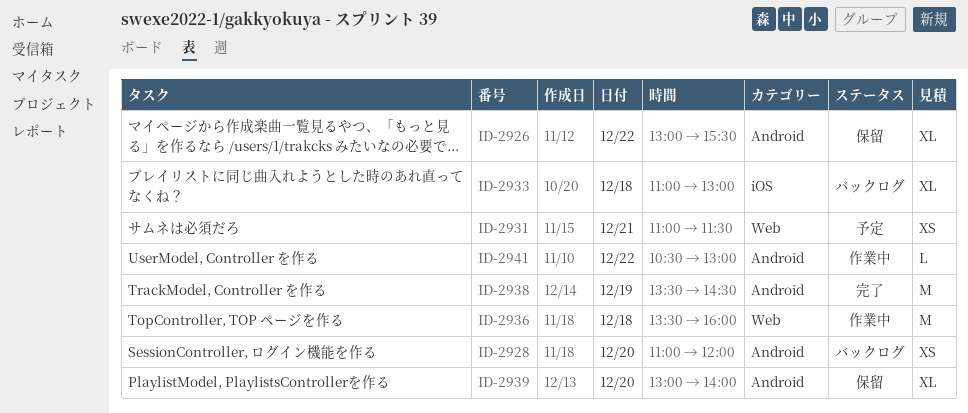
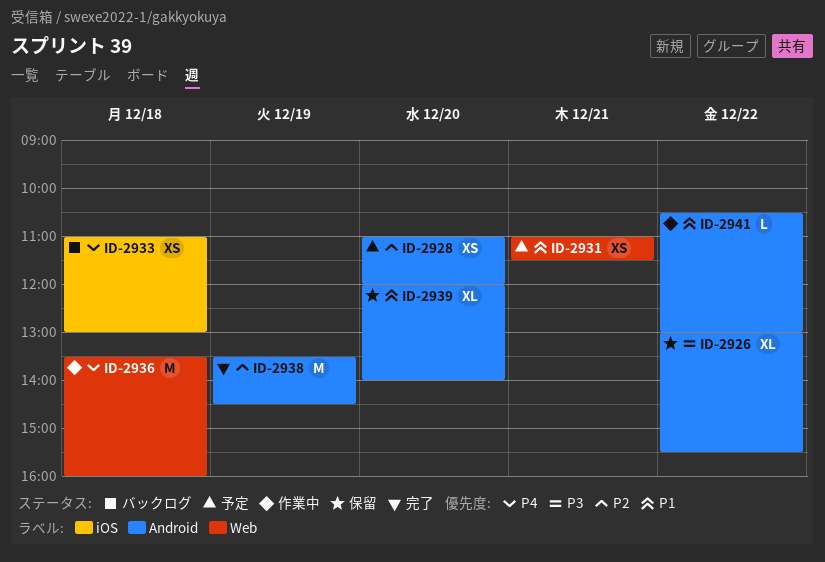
ID-2928, status: バックログ -> 予定
ID-2933, estimate: XL -> XS
ID-2939, begins: 13:00 -> 12:00

